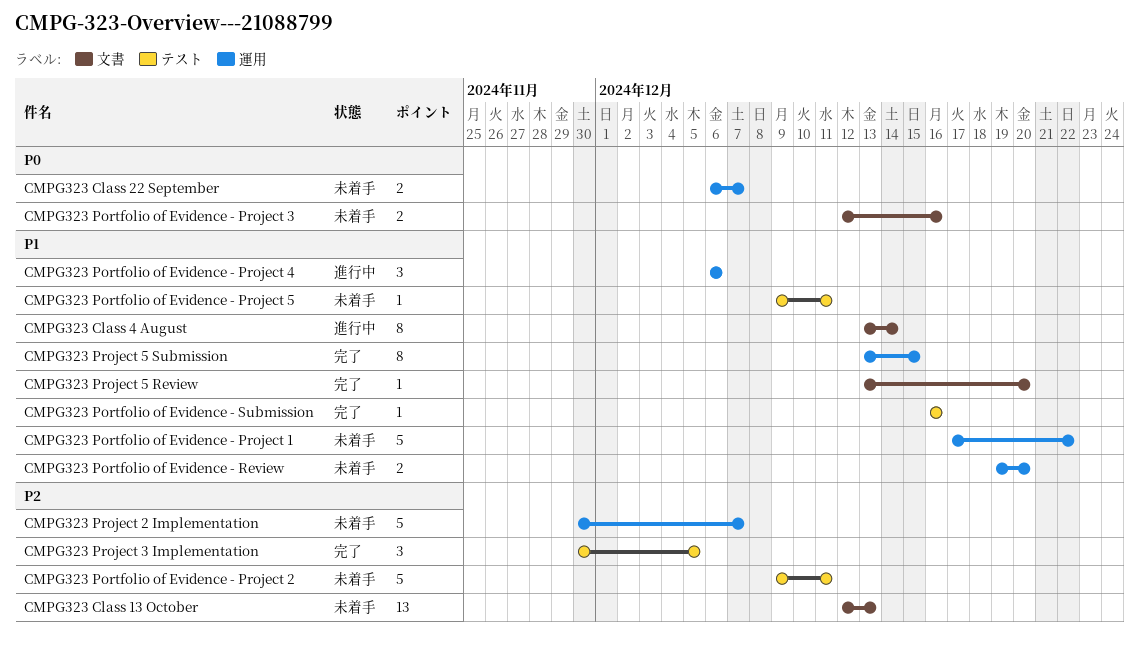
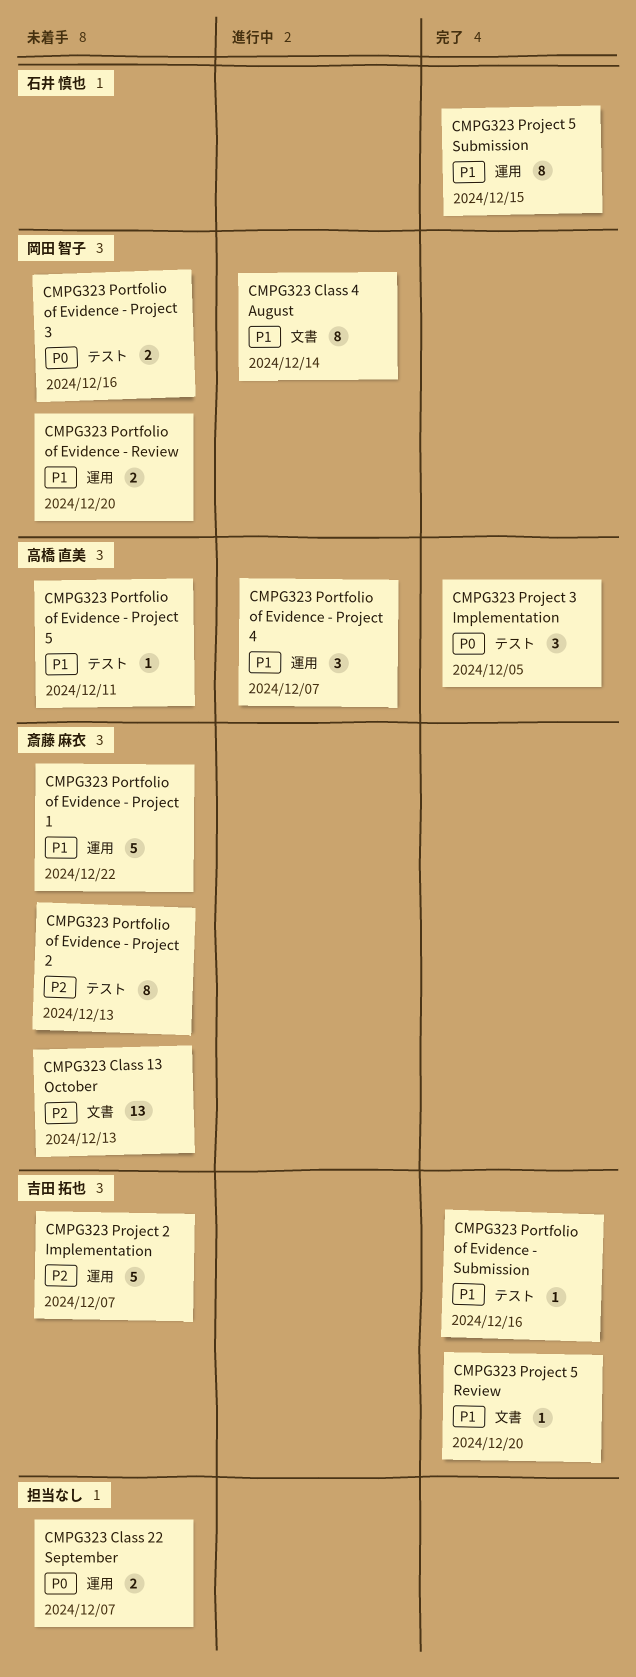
CMPG323 Portfolio of Evidence - Project 2, estimate: 5 -> 8
CMPG323 Portfolio of Evidence - Project 2, due: Dec 11 -> Dec 13
CMPG323 Portfolio of Evidence - Project 3, label: 文書 -> テスト
CMPG323 Portfolio of Evidence - Project 4, due: Dec 6 -> Dec 7
CMPG323 Project 3 Implementation, priority: P2 -> P0

